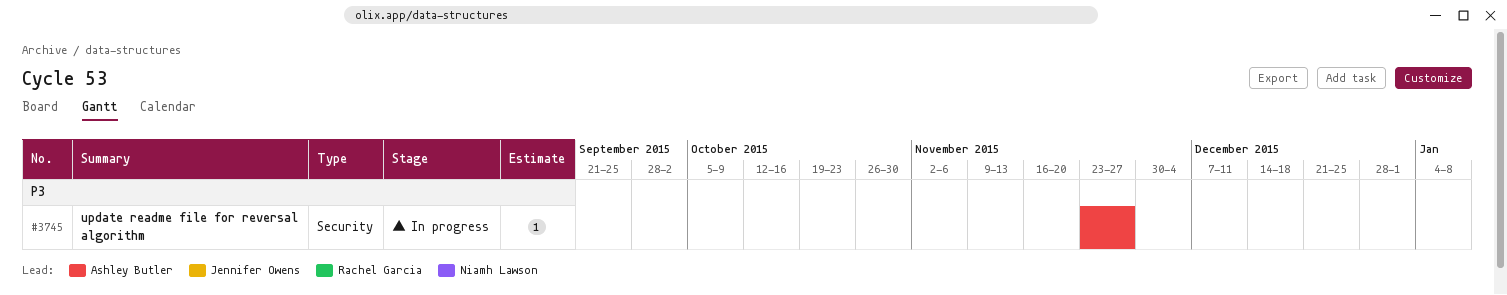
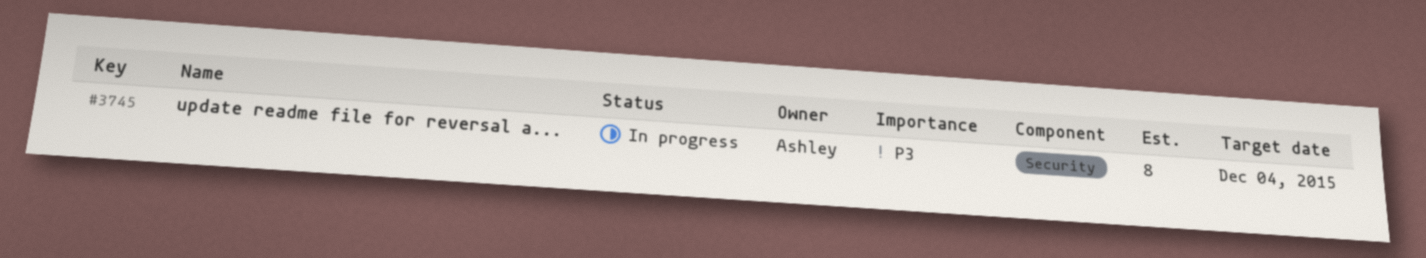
#3745, estimate: 1 -> 8
#3745, due: Nov 27 -> Dec 4

